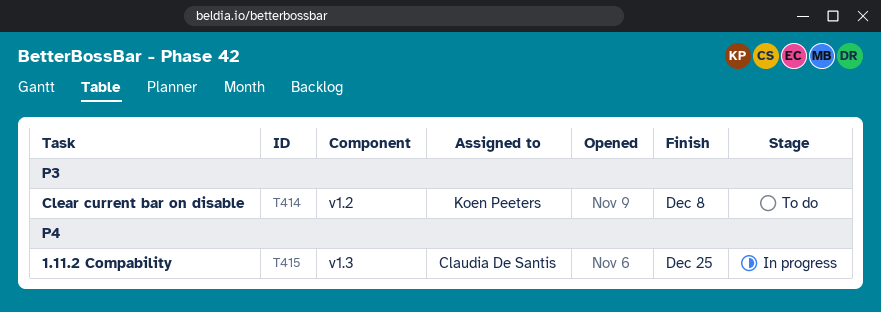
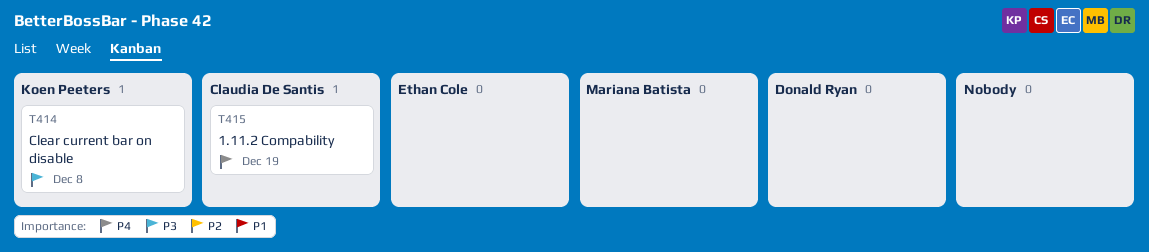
T415, due: Dec 25 -> Dec 19

